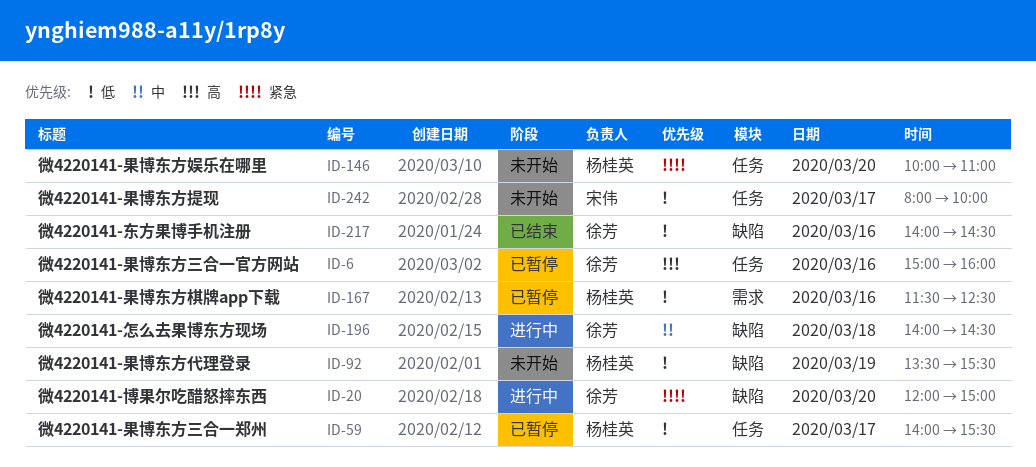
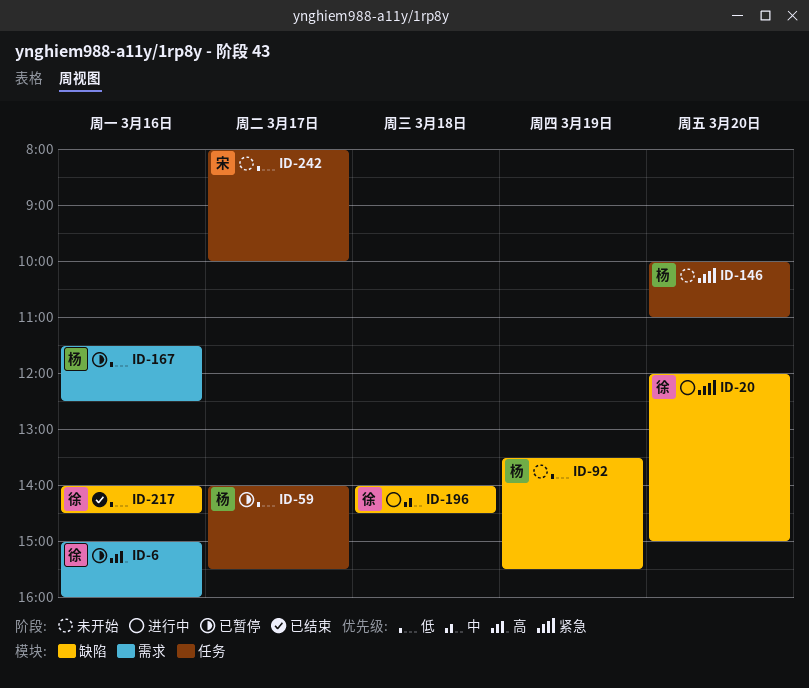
ID-6, label: 任务 -> 需求

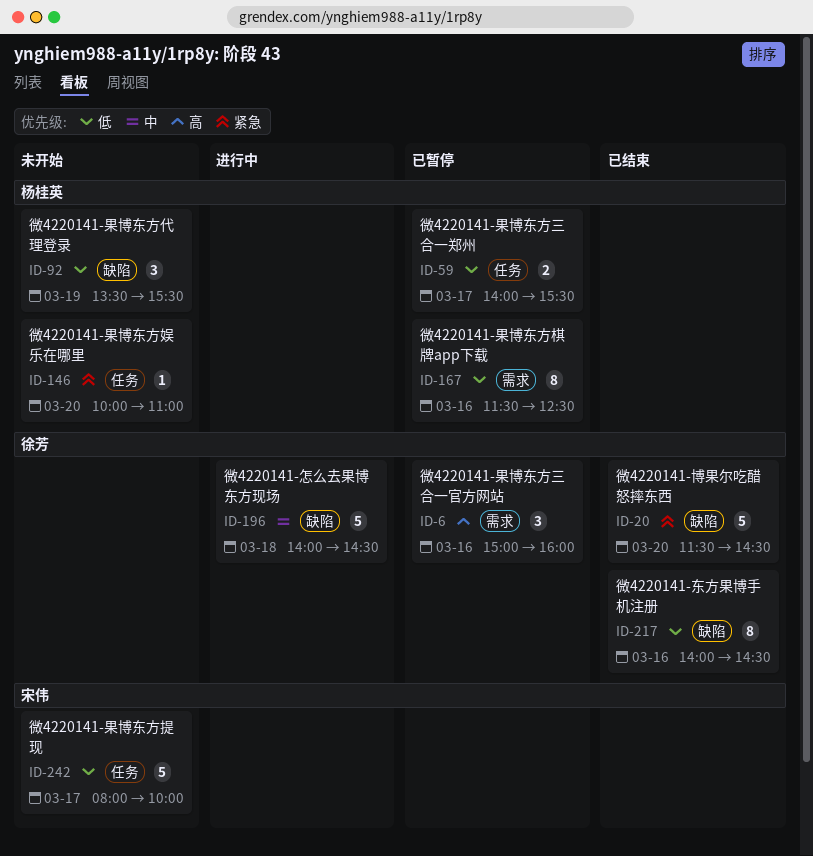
ID-20, status: 进行中 -> 已结束
ID-20, begins: 12:00 -> 11:30
ID-20, ends: 15:00 -> 14:30

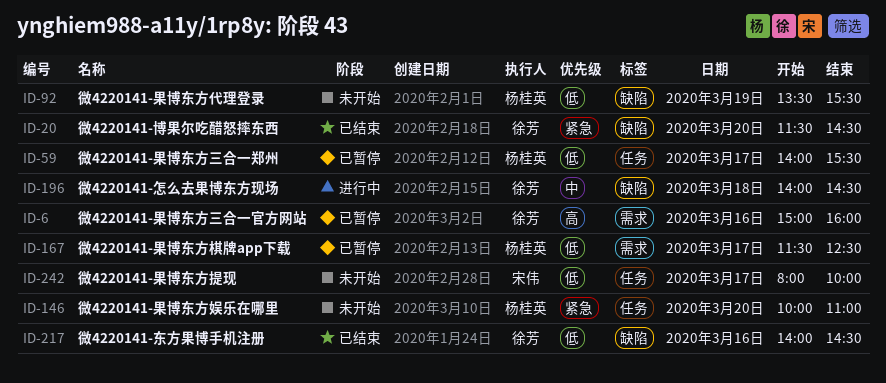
ID-167, day: Mar 16 -> Mar 17

